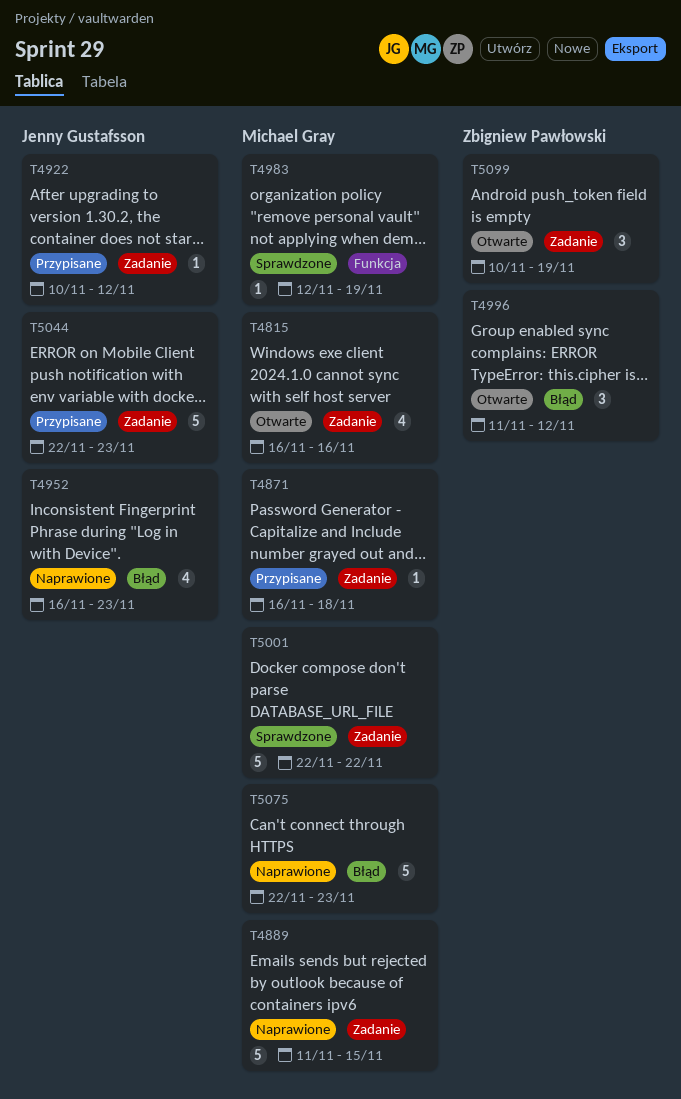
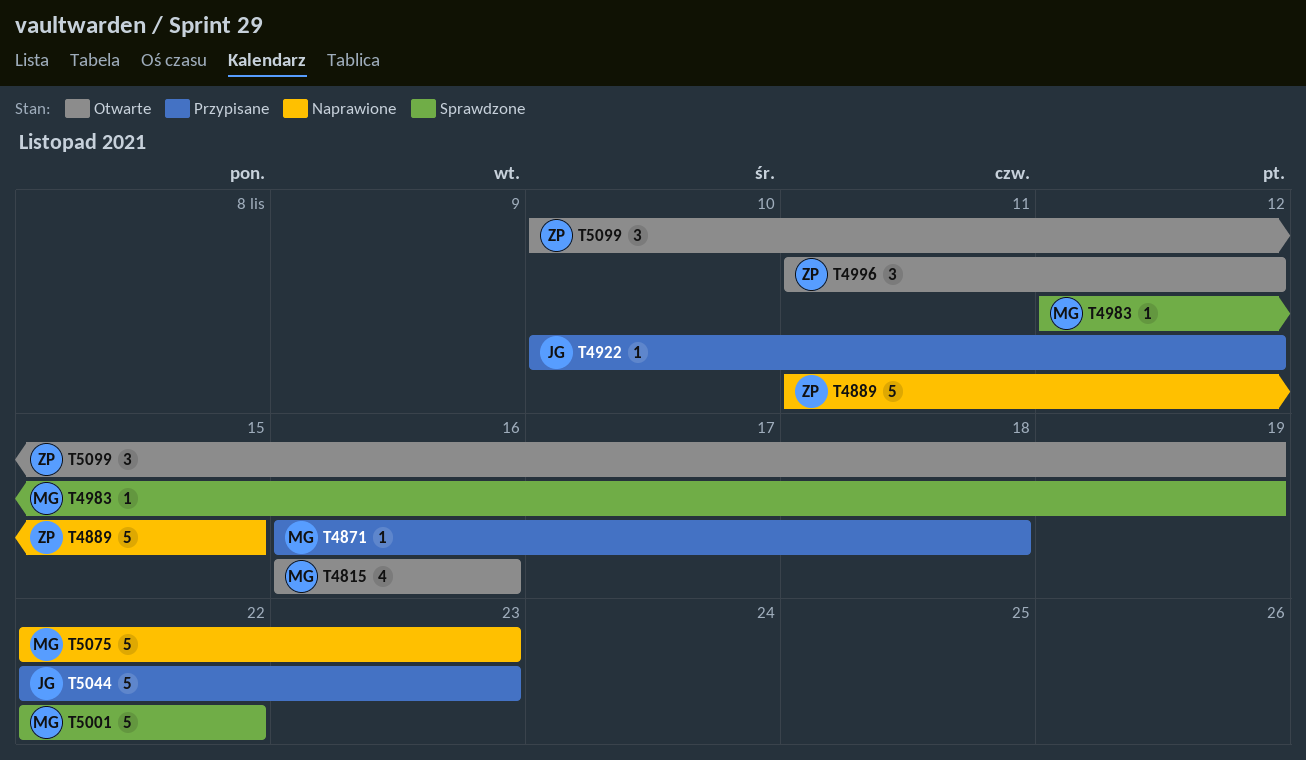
T4889, owner: Michael Gray -> Zbigniew Pawłowski
T4952: present -> none

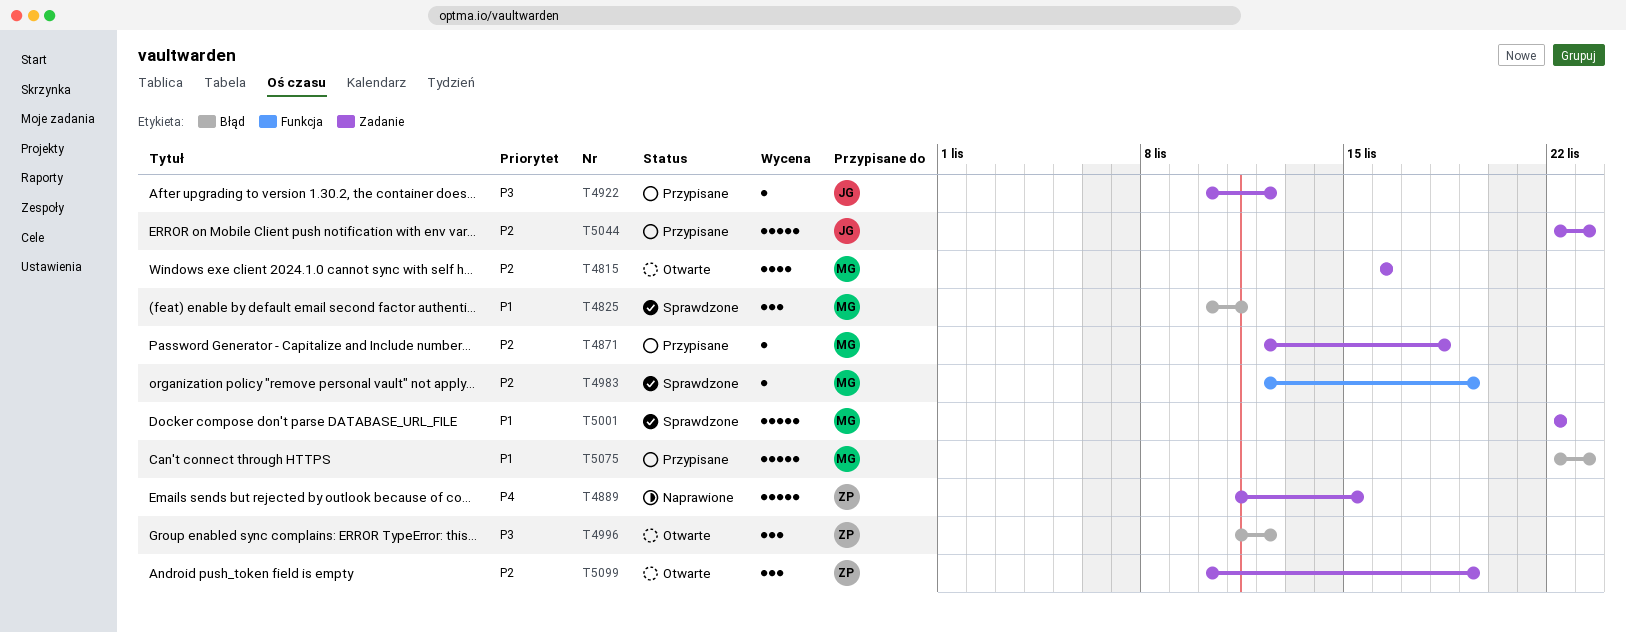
T4825: none -> present
T4871, start: Nov 16 -> Nov 12
T5075, status: Naprawione -> Przypisane

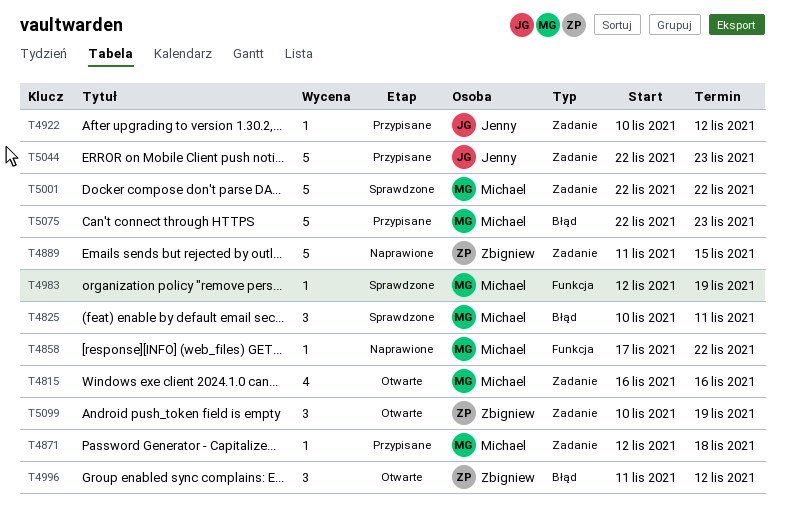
T4858: none -> present

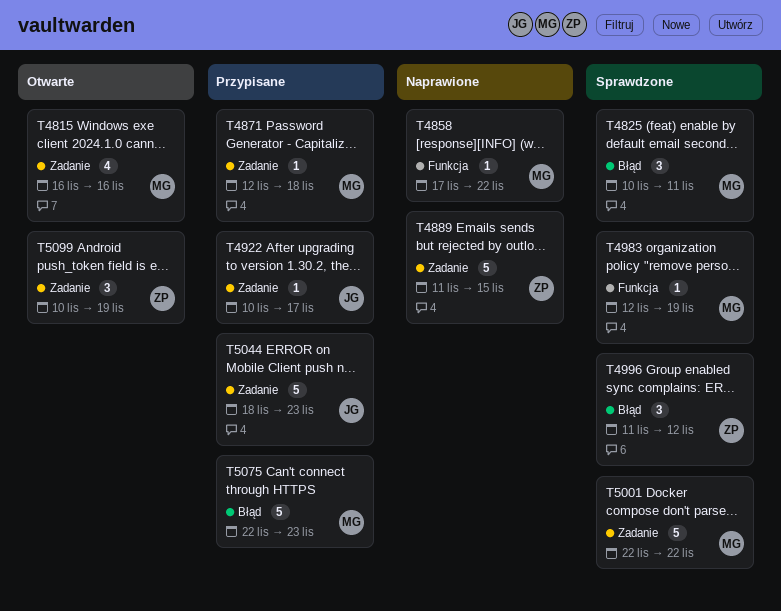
T4922, due: Nov 12 -> Nov 17
T4996, status: Otwarte -> Sprawdzone
T5044, start: Nov 22 -> Nov 18

